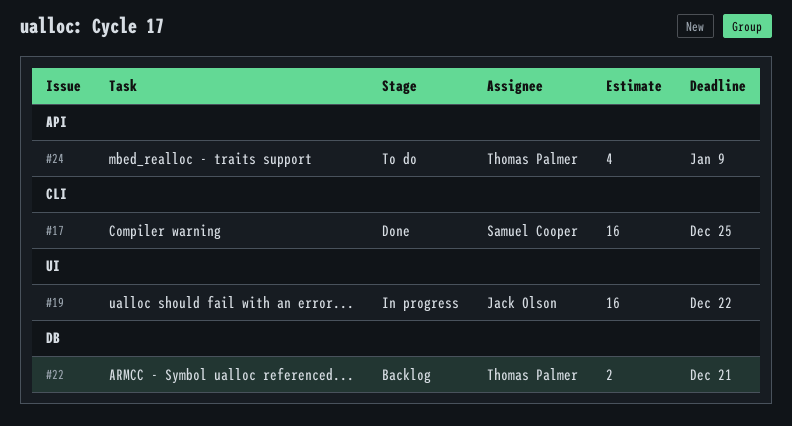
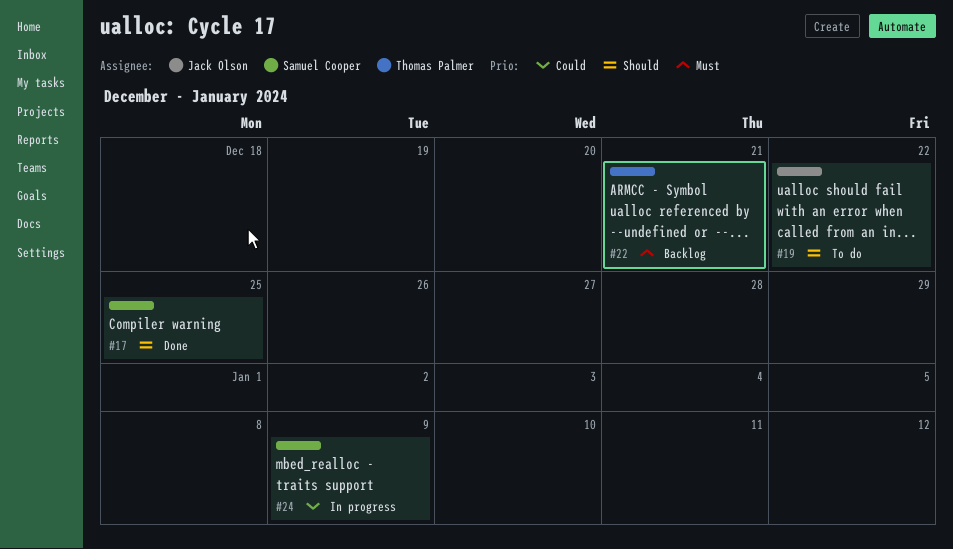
#19, status: In progress -> To do
#24, status: To do -> In progress
#24, owner: Thomas Palmer -> Samuel Cooper

